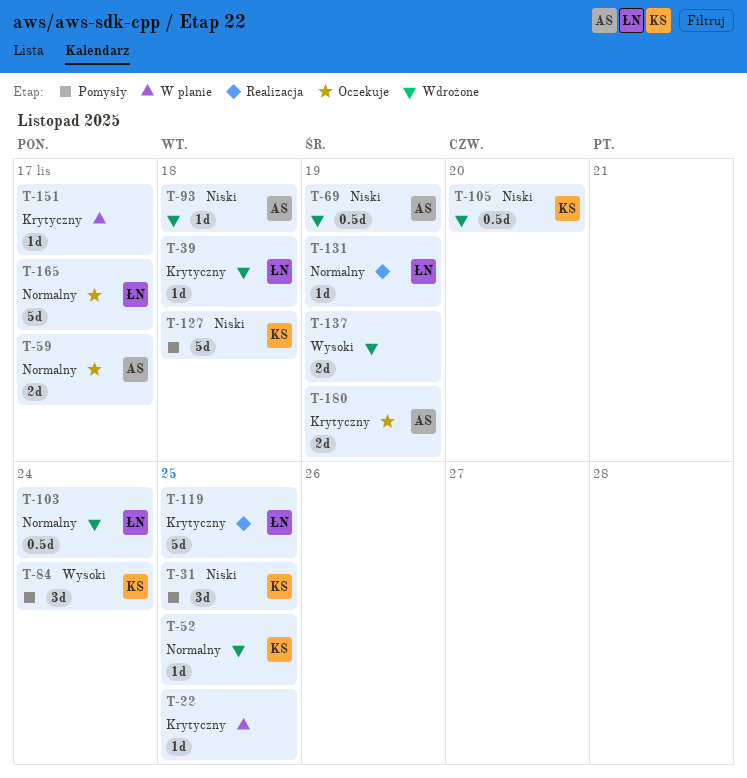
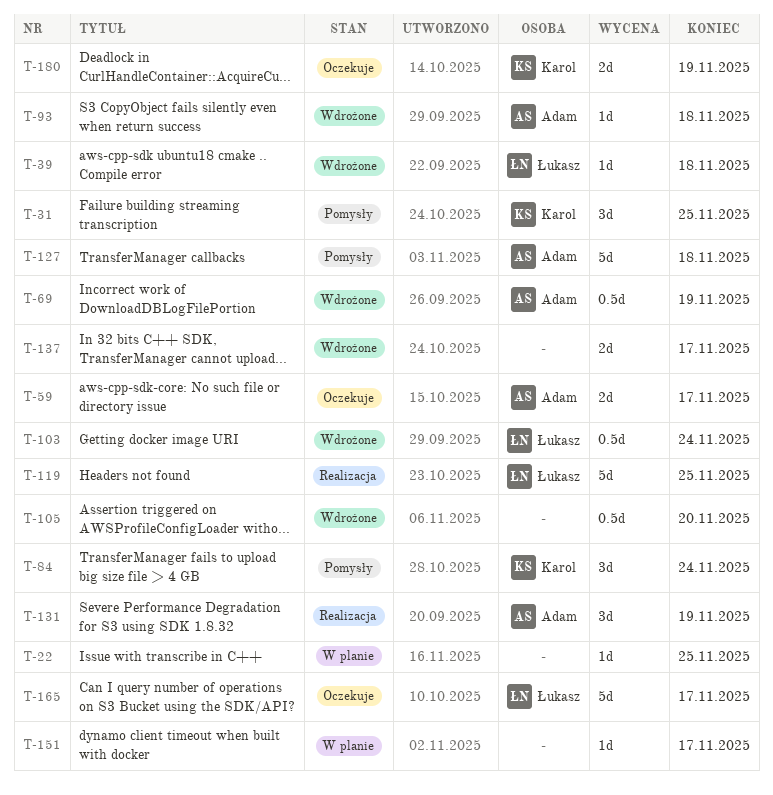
T-52: present -> none
T-105, owner: Karol -> none
T-127, owner: Karol -> Adam
T-131, owner: Łukasz -> Adam
T-131, estimate: 1d -> 3d
T-137, due: Nov 19 -> Nov 17
T-180, owner: Adam -> Karol

